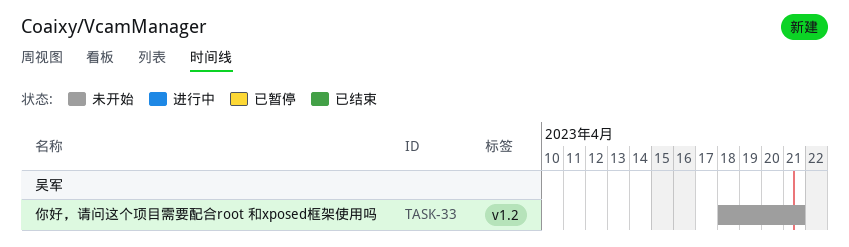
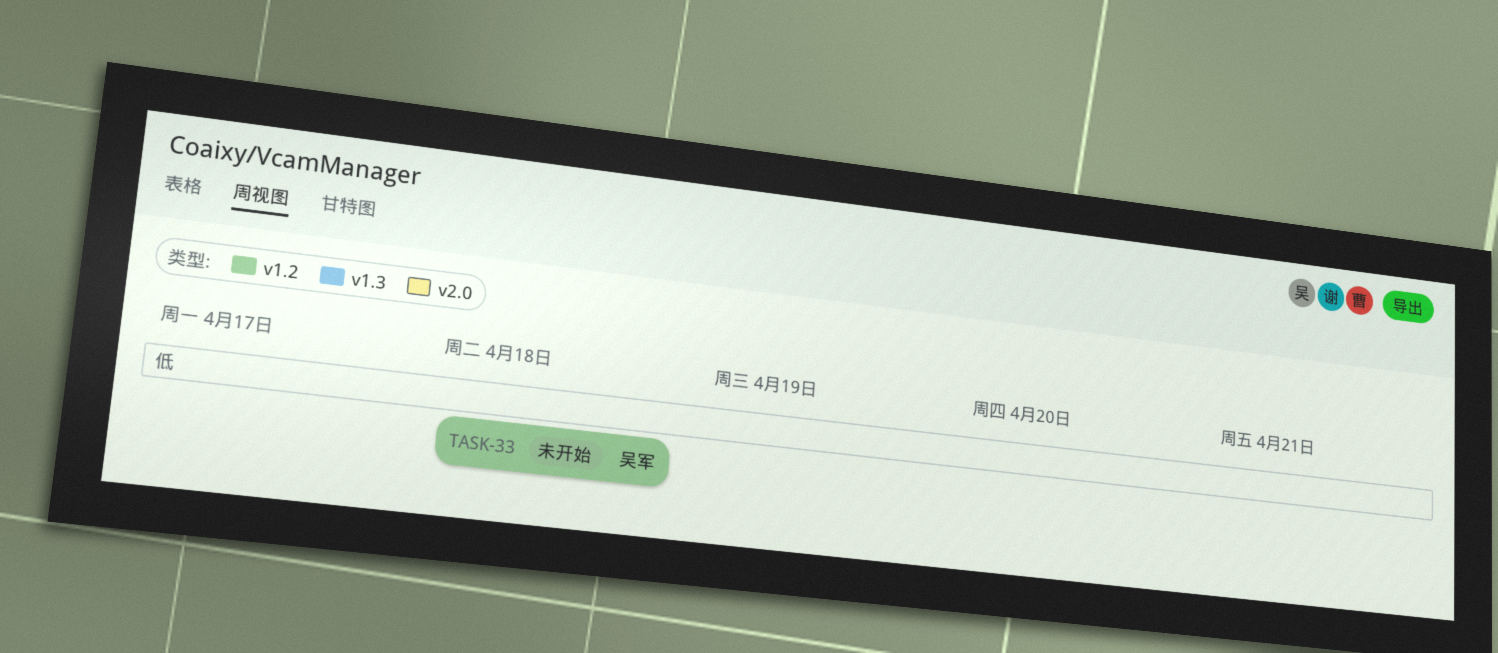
TASK-33, due: Apr 21 -> Apr 18

